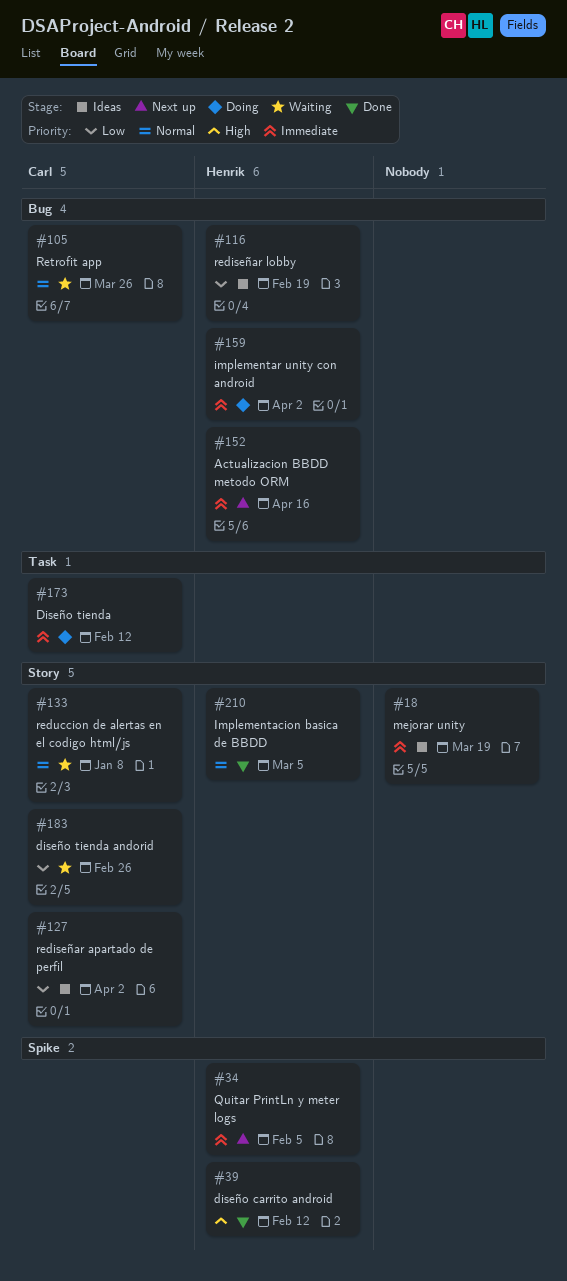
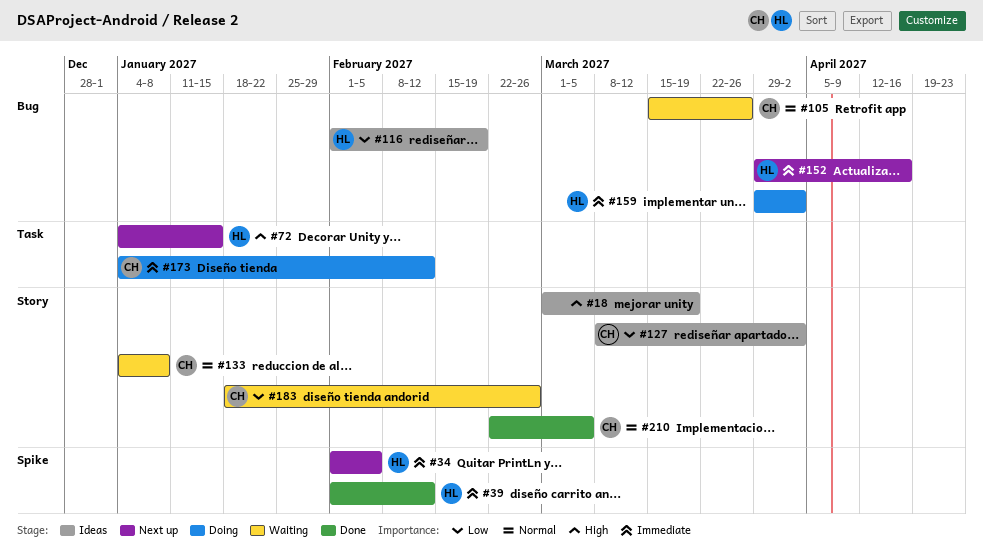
#18, priority: Immediate -> High
#39, priority: High -> Immediate
#72: none -> present
#210, owner: Henrik -> Carl

